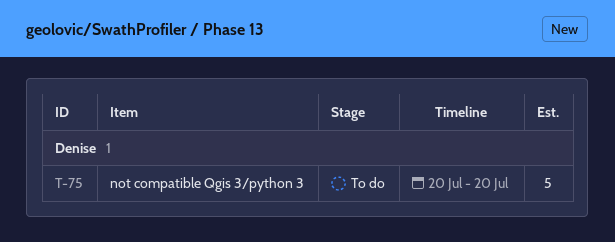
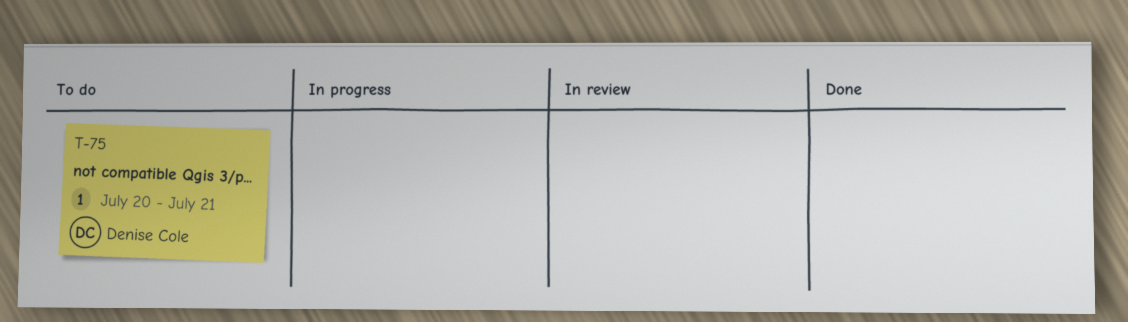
T-75, estimate: 5 -> 1
T-75, due: Jul 20 -> Jul 21

